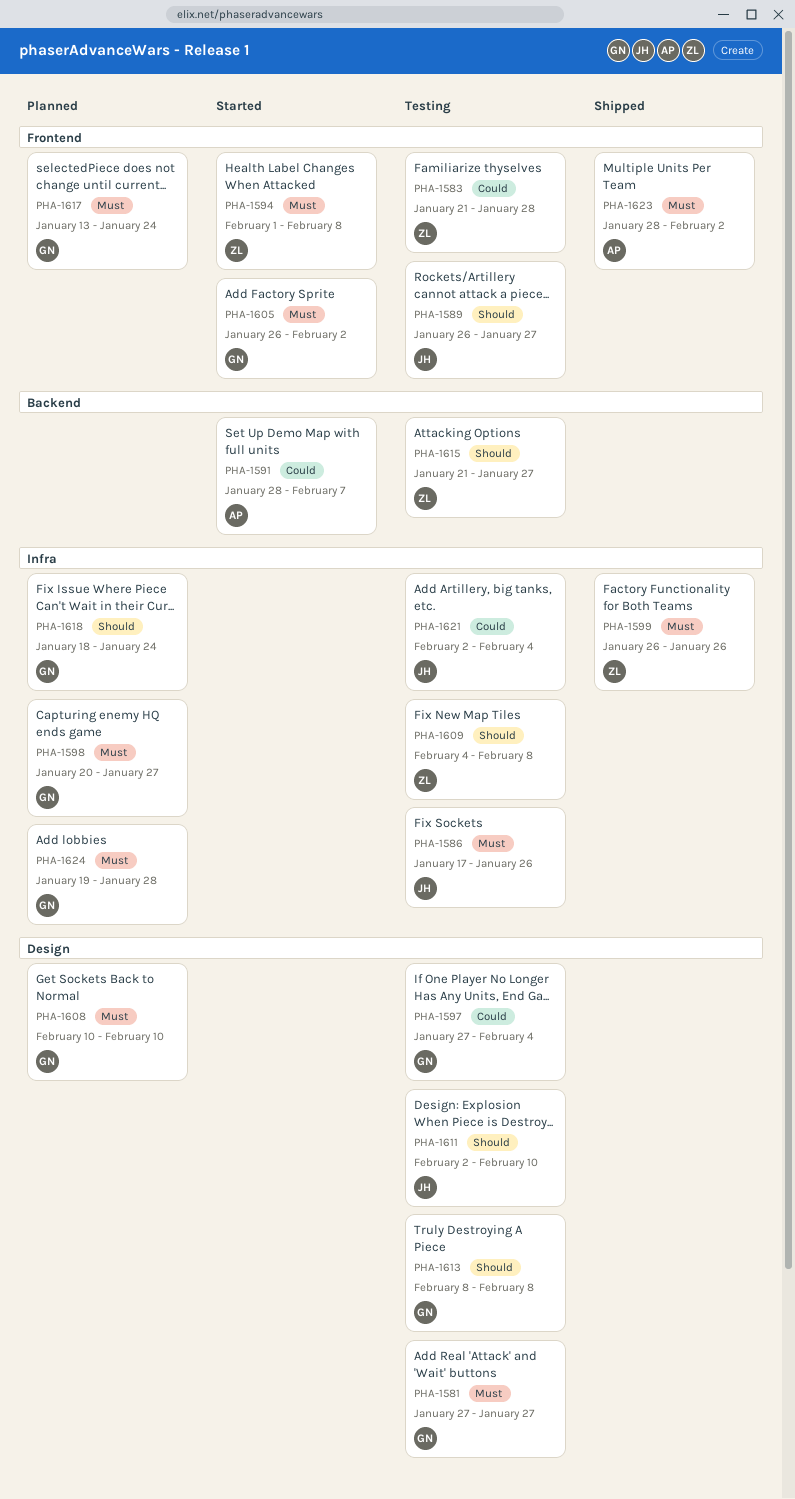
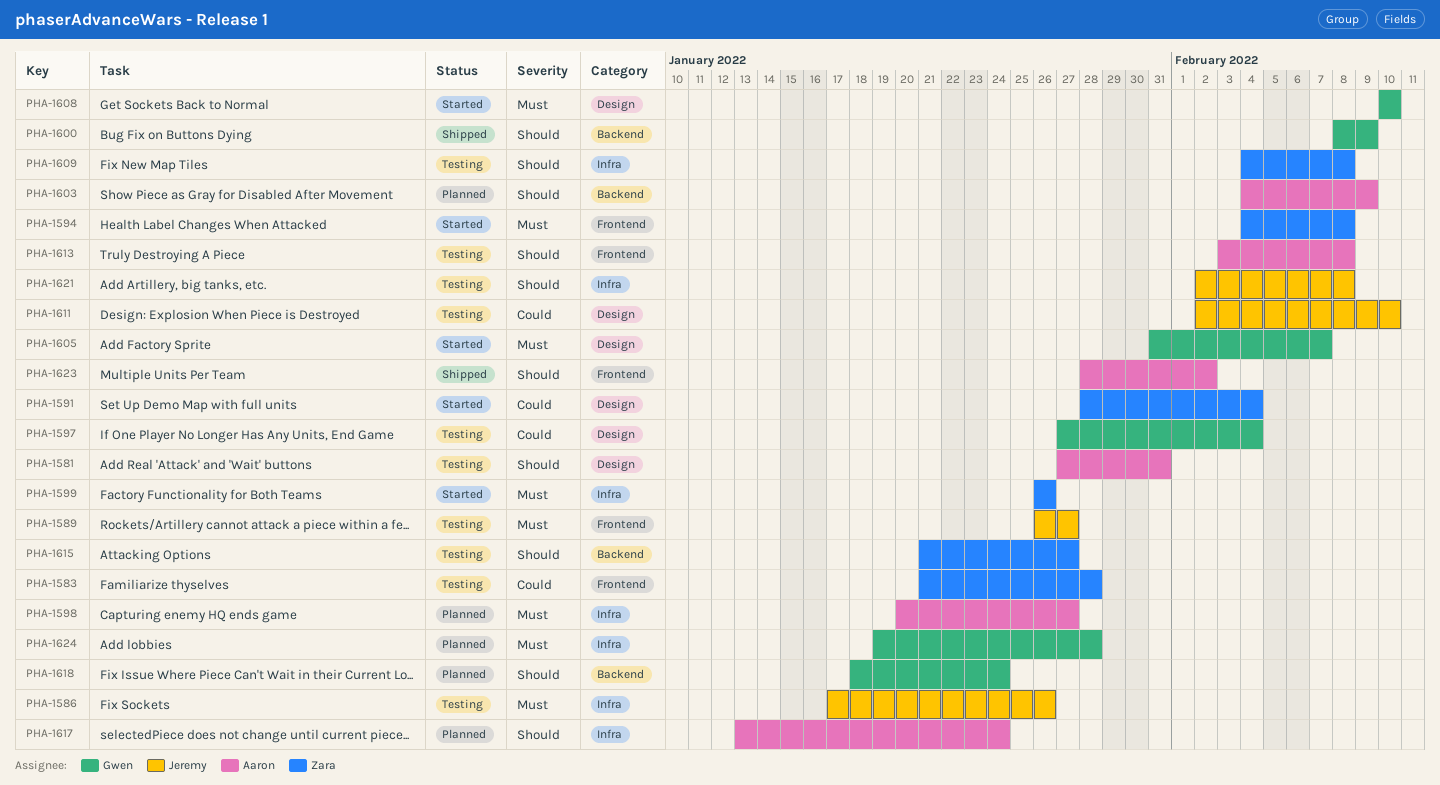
PHA-1581, owner: Gwen -> Aaron
PHA-1581, priority: Must -> Should
PHA-1581, due: Jan 27 -> Jan 31
PHA-1589, priority: Should -> Must
PHA-1591, owner: Aaron -> Zara
PHA-1591, label: Backend -> Design
PHA-1591, due: Feb 7 -> Feb 4
PHA-1594, start: Feb 1 -> Feb 4
PHA-1598, owner: Gwen -> Aaron
PHA-1599, status: Shipped -> Started
PHA-1600: none -> present
PHA-1603: none -> present
PHA-1605, label: Frontend -> Design
PHA-1605, start: Jan 26 -> Jan 31
PHA-1605, due: Feb 2 -> Feb 7
PHA-1608, status: Planned -> Started
PHA-1611, priority: Should -> Could
PHA-1613, owner: Gwen -> Aaron
PHA-1613, label: Design -> Frontend
PHA-1613, start: Feb 8 -> Feb 3
PHA-1617, owner: Gwen -> Aaron
PHA-1617, priority: Must -> Should
PHA-1617, label: Frontend -> Infra
PHA-1618, label: Infra -> Backend
PHA-1621, priority: Could -> Should
PHA-1621, due: Feb 4 -> Feb 8
PHA-1623, priority: Must -> Should

